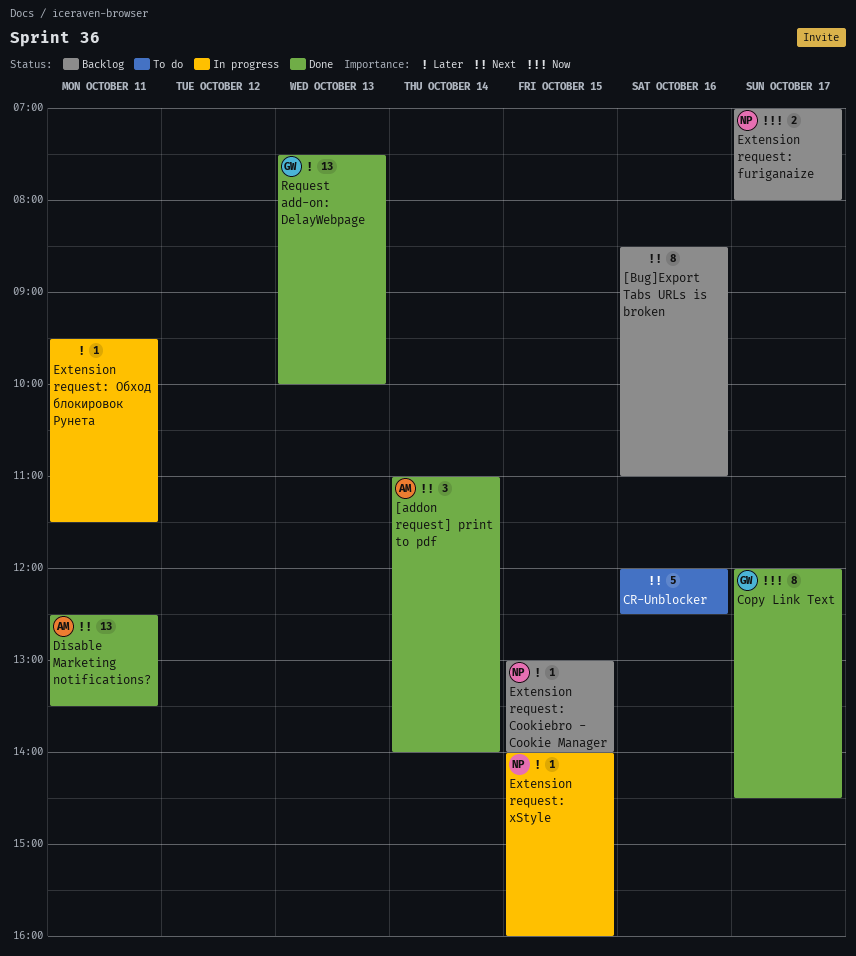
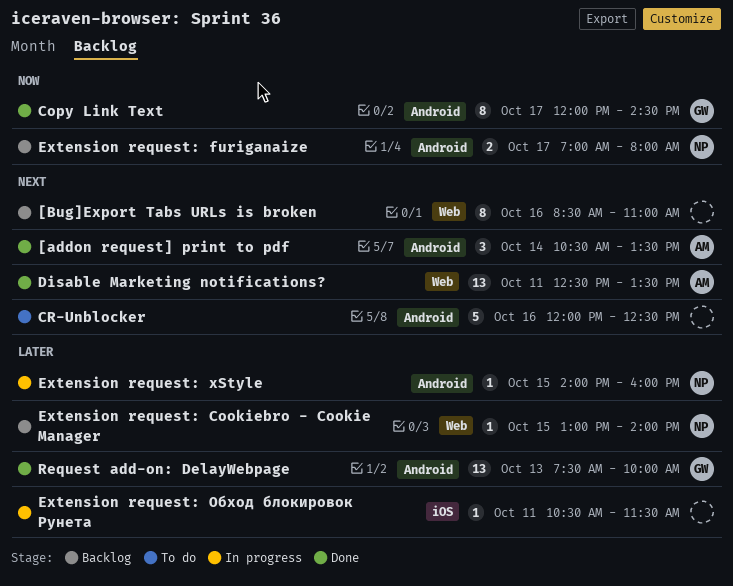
[addon request] print to pdf, begins: 11:00 -> 10:30
[addon request] print to pdf, ends: 14:00 -> 13:30
Extension request: Обход блокировок Рунета, begins: 09:30 -> 10:30

